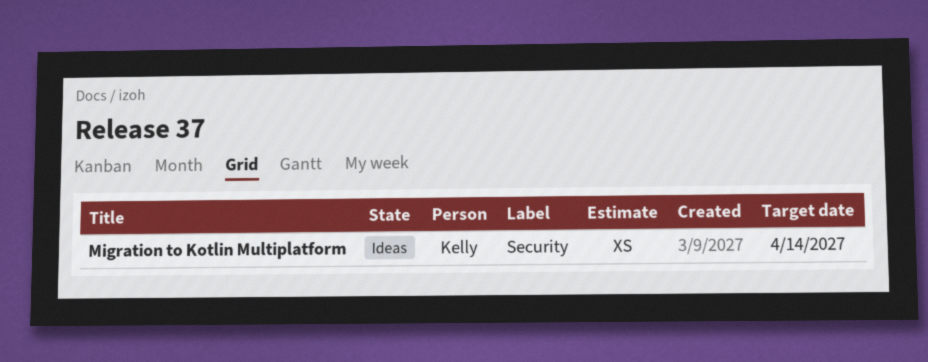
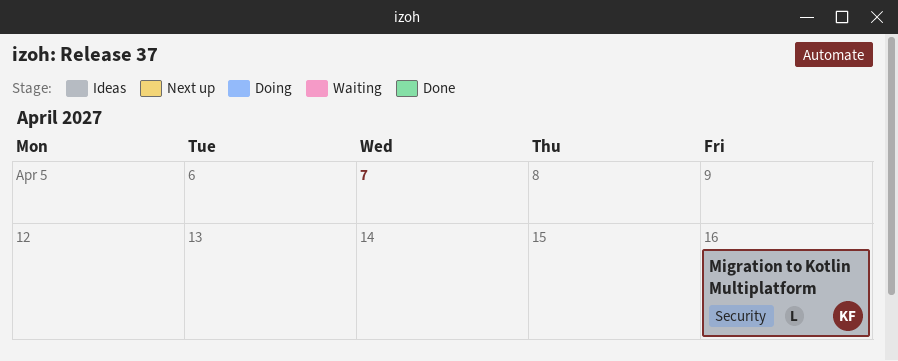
Migration to Kotlin Multiplatform, estimate: XS -> L
Migration to Kotlin Multiplatform, due: Apr 14 -> Apr 16

